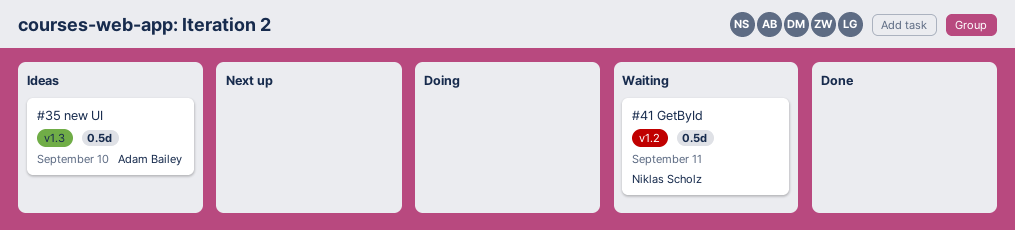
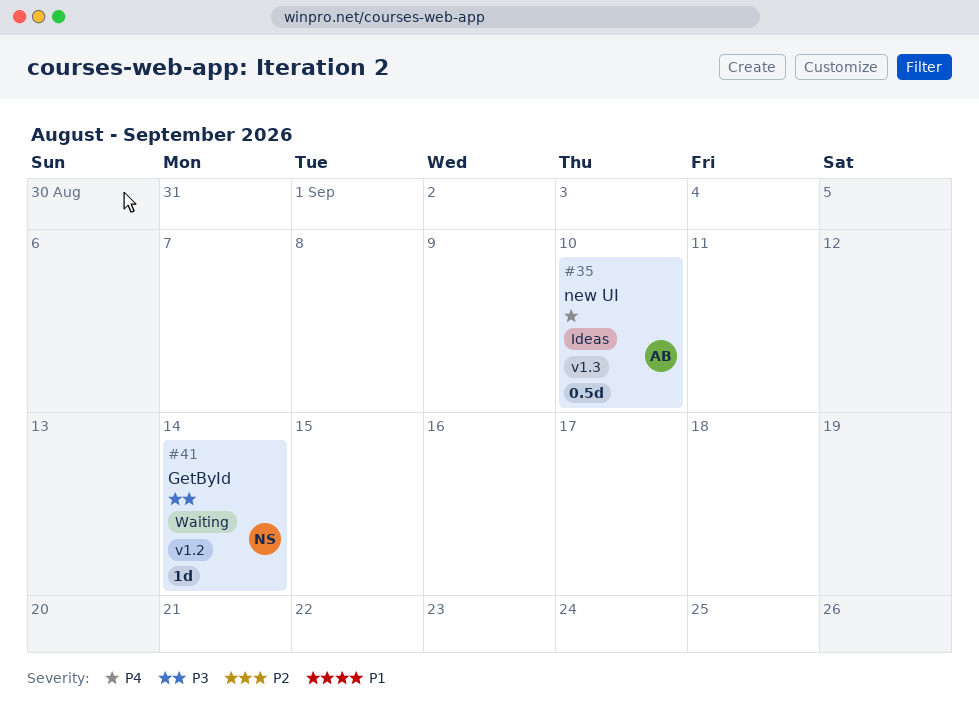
#41, estimate: 0.5d -> 1d
#41, due: Sep 11 -> Sep 14

